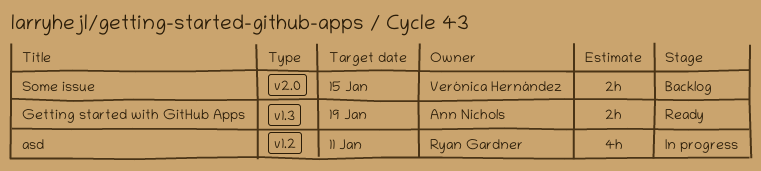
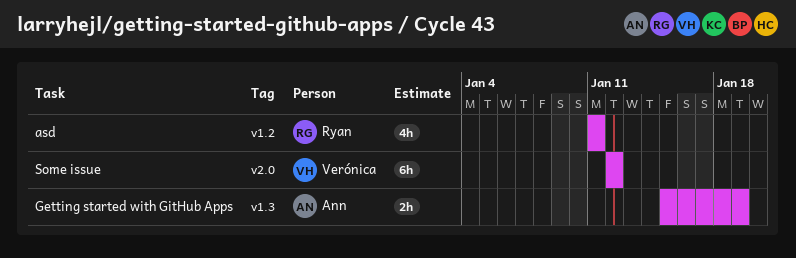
Some issue, estimate: 2h -> 6h
Some issue, due: Jan 15 -> Jan 12

